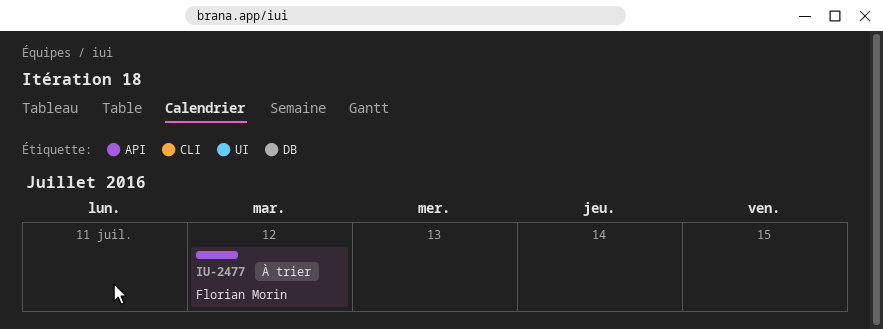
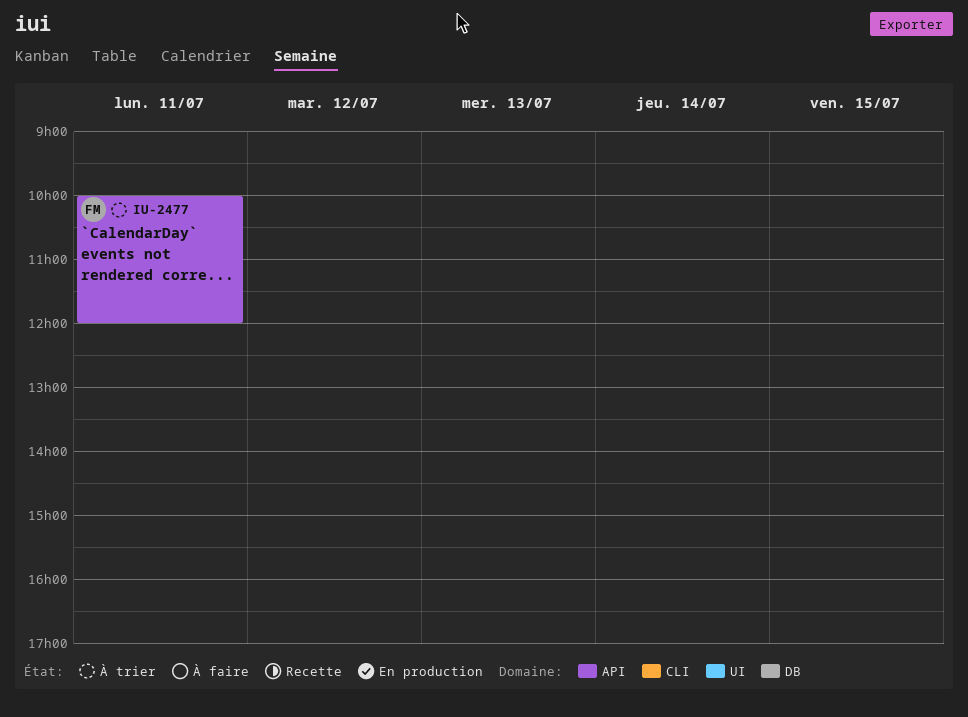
IU-2477, day: Jul 12 -> Jul 11

